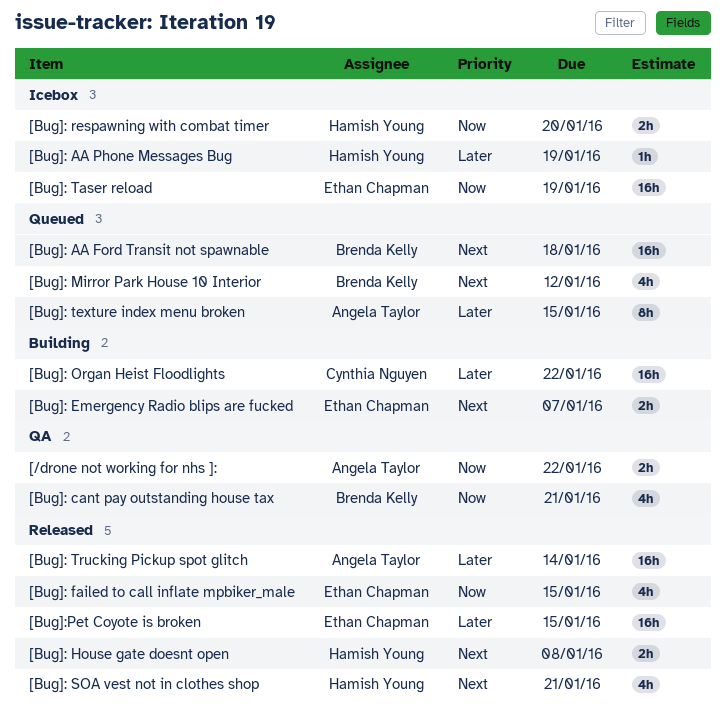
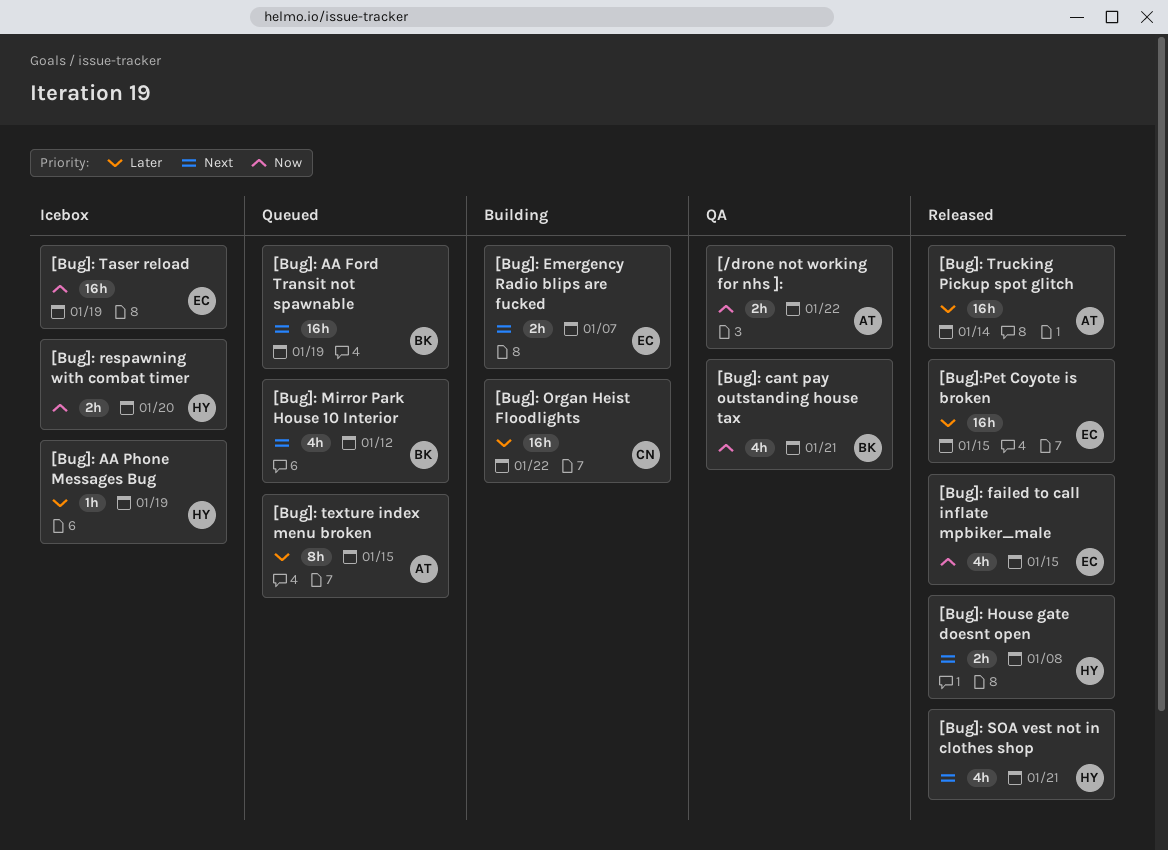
[Bug]: AA Ford Transit not spawnable, due: Jan 18 -> Jan 19

